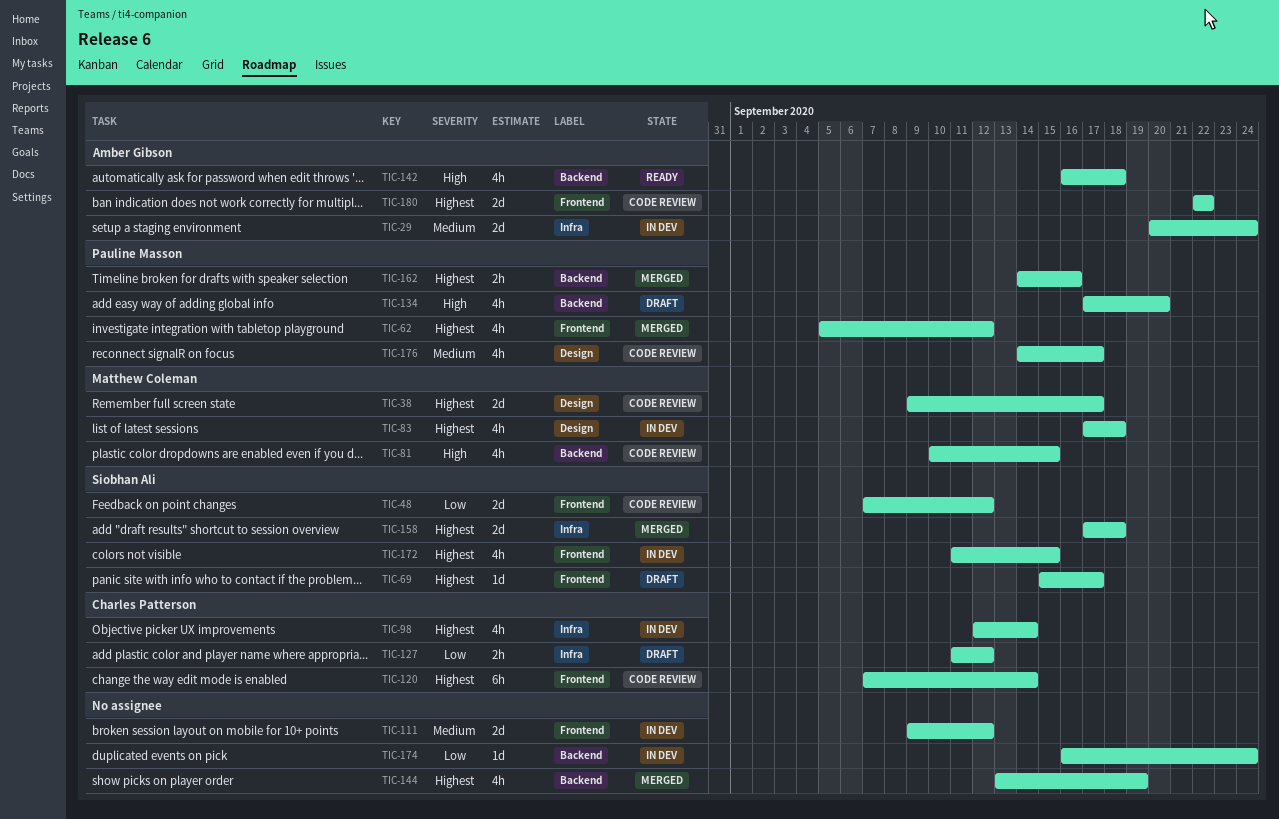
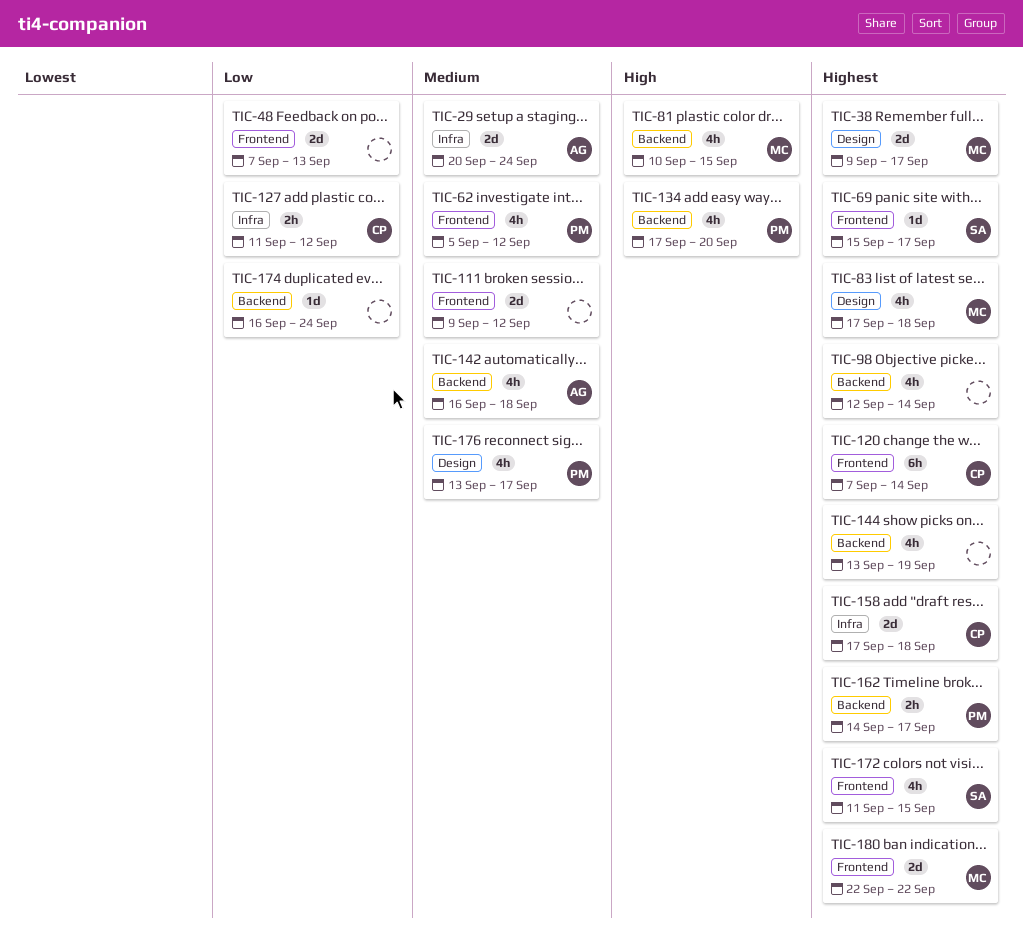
TIC-48, owner: Siobhan Ali -> none
TIC-48, due: Sep 12 -> Sep 13
TIC-62, priority: Highest -> Medium
TIC-98, owner: Charles Patterson -> none
TIC-98, label: Infra -> Backend
TIC-142, priority: High -> Medium
TIC-158, owner: Siobhan Ali -> Charles Patterson
TIC-162, due: Sep 16 -> Sep 17
TIC-176, start: Sep 14 -> Sep 13
TIC-180, owner: Amber Gibson -> Matthew Coleman

